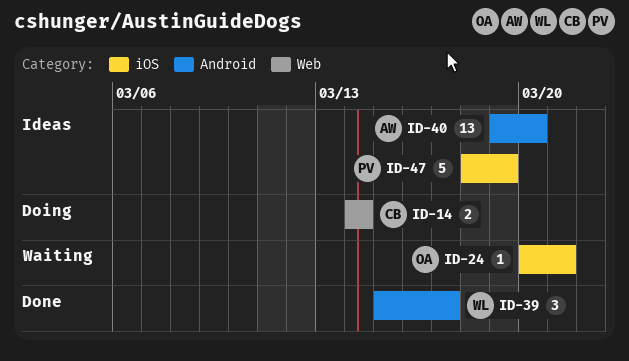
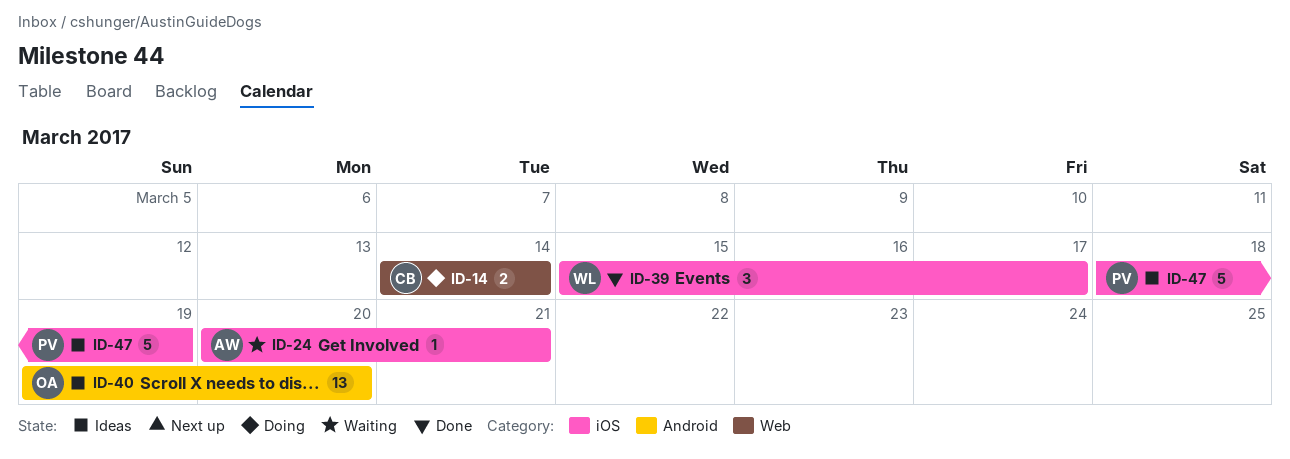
ID-24, owner: OA -> AW
ID-39, label: Android -> iOS
ID-40, owner: AW -> OA

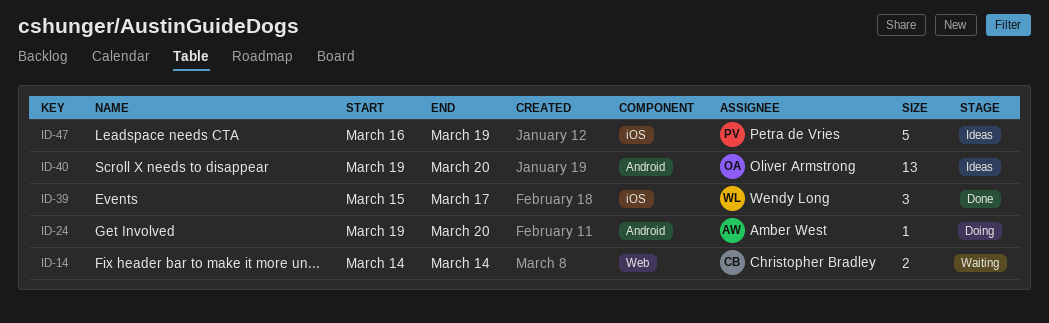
ID-14, status: Doing -> Waiting
ID-24, status: Waiting -> Doing
ID-24, label: iOS -> Android
ID-24, start: Mar 20 -> Mar 19
ID-24, due: Mar 21 -> Mar 20
ID-47, start: Mar 18 -> Mar 16

